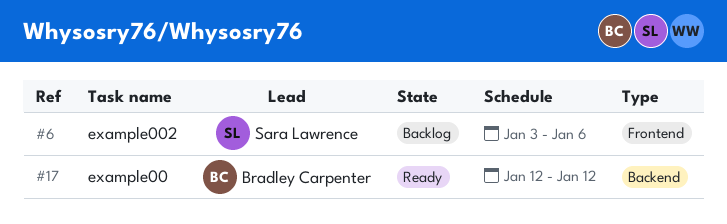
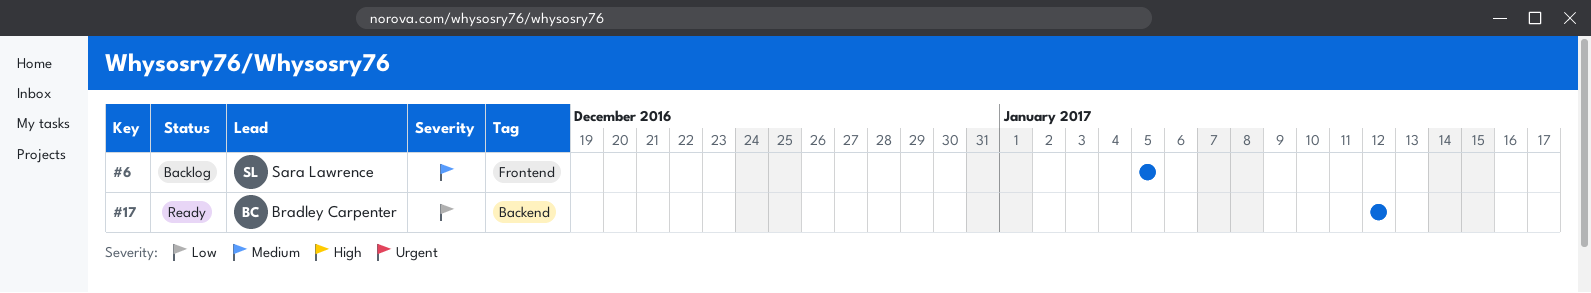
#6, start: Jan 3 -> Jan 5
#6, due: Jan 6 -> Jan 5

